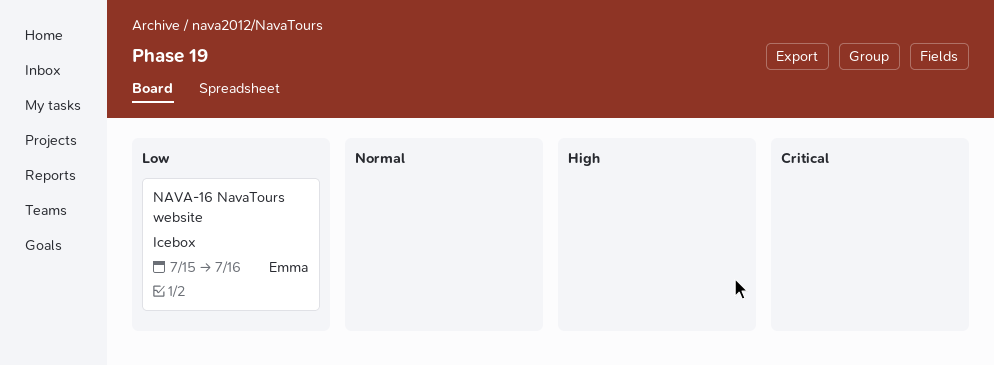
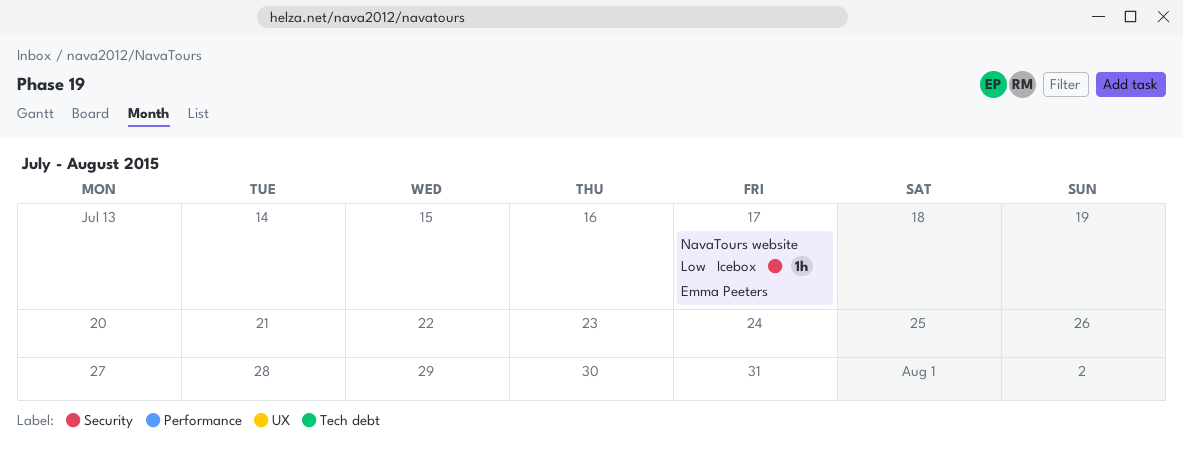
NavaTours website, due: Jul 16 -> Jul 17

